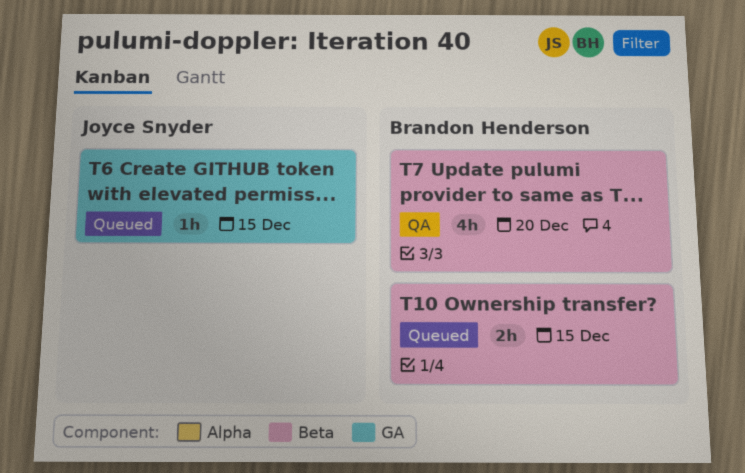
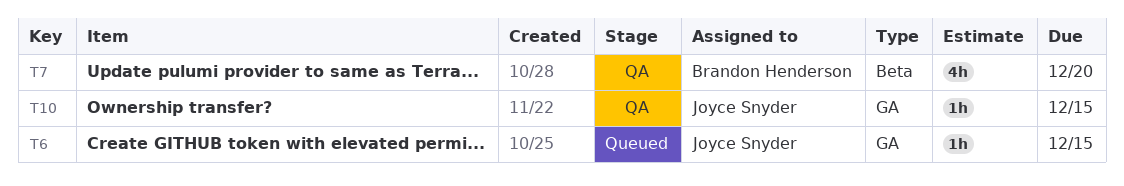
T10, status: Queued -> QA
T10, owner: Brandon Henderson -> Joyce Snyder
T10, label: Beta -> GA
T10, estimate: 2h -> 1h

